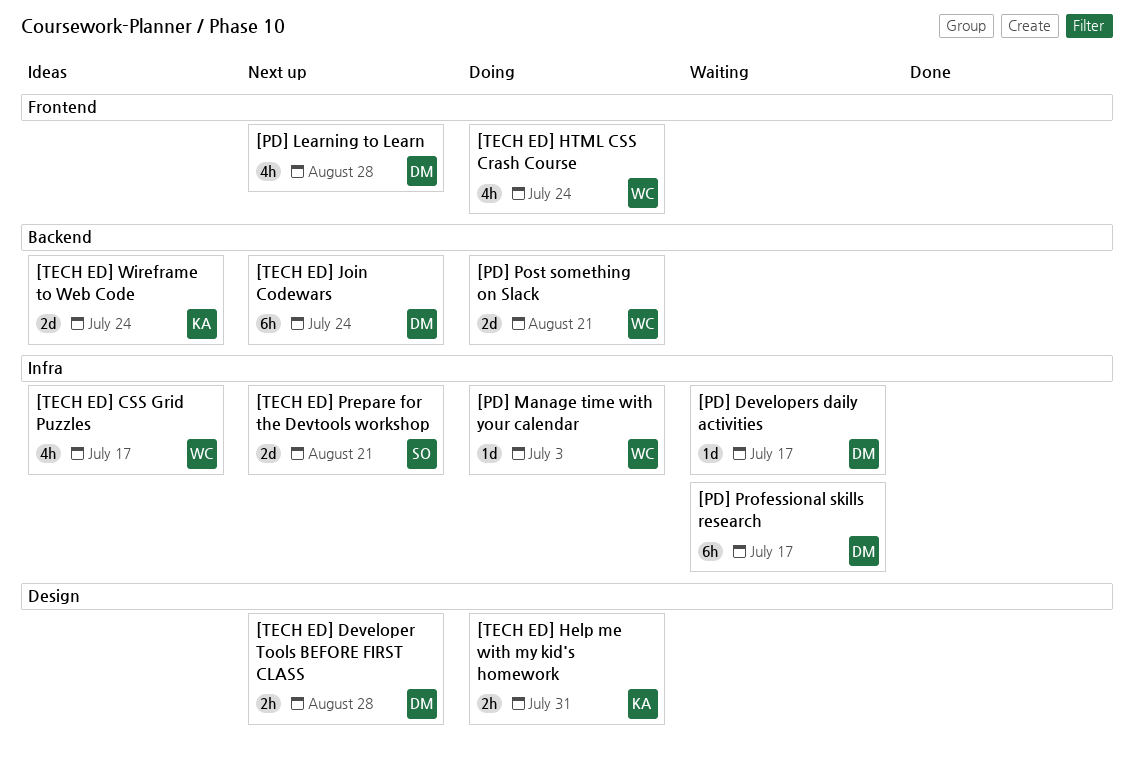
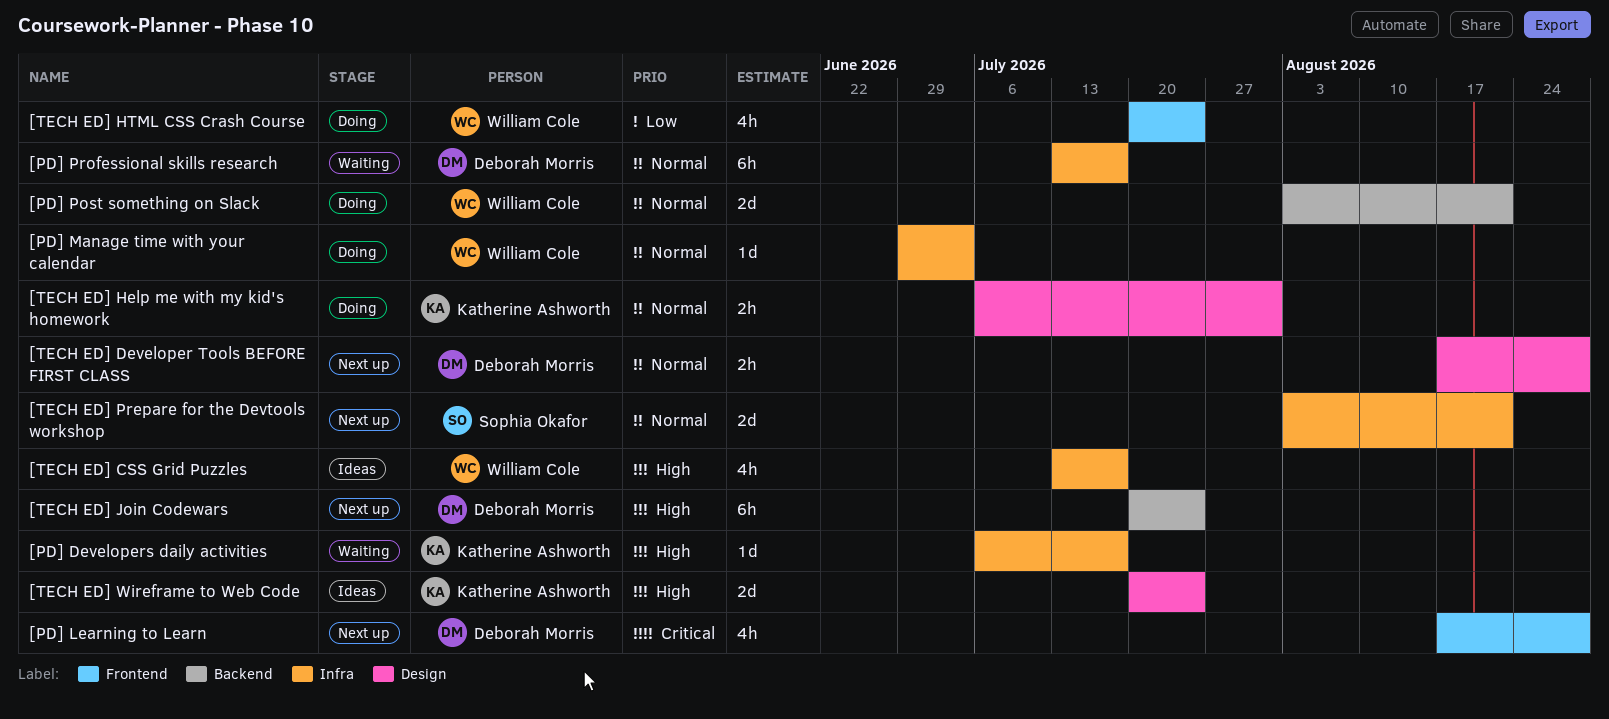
[PD] Developers daily activities, owner: Deborah Morris -> Katherine Ashworth
[TECH ED] Wireframe to Web Code, label: Backend -> Design

